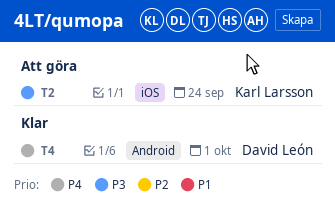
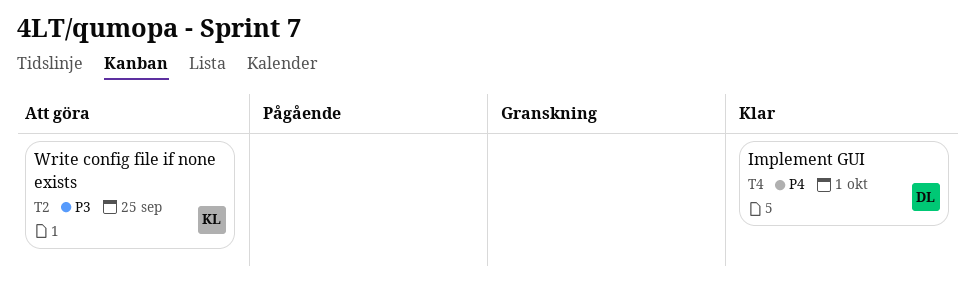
T2, due: Sep 24 -> Sep 25

